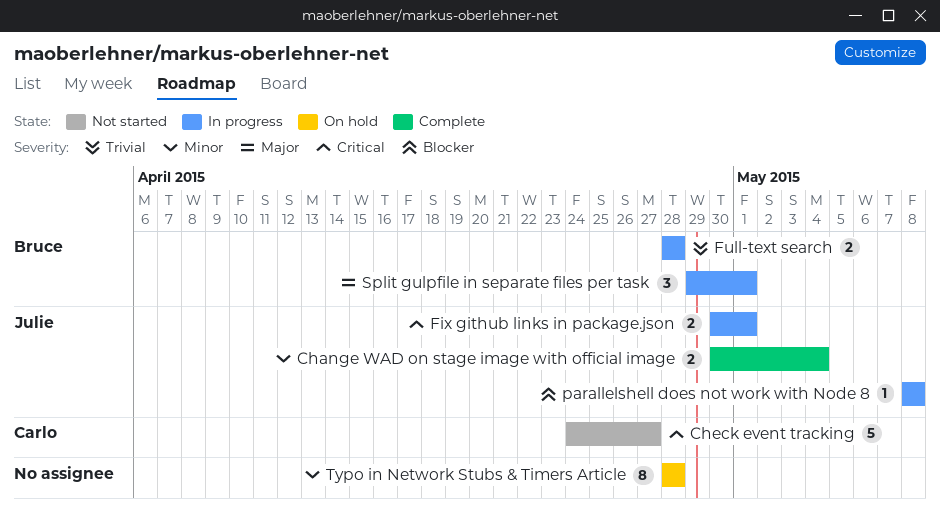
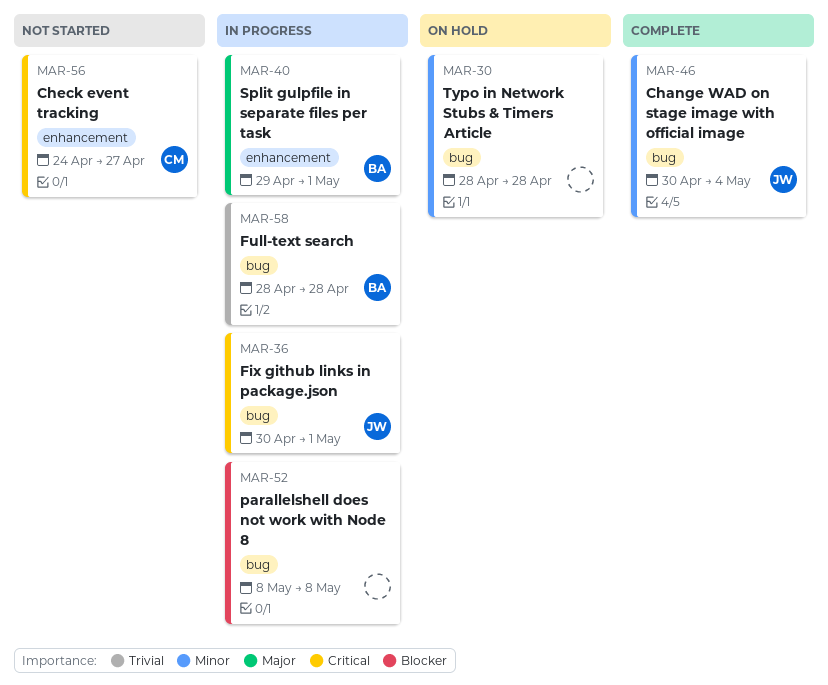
parallelshell does not work with Node 8, owner: Julie -> none

